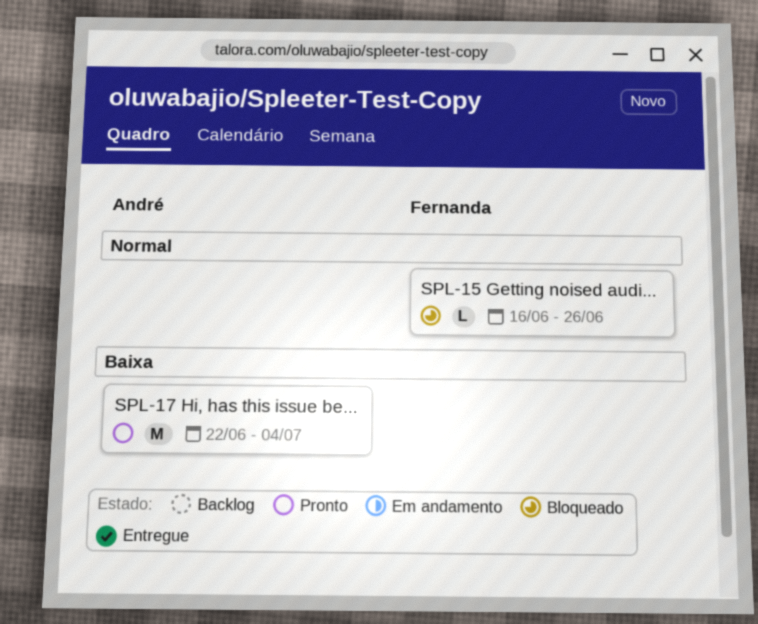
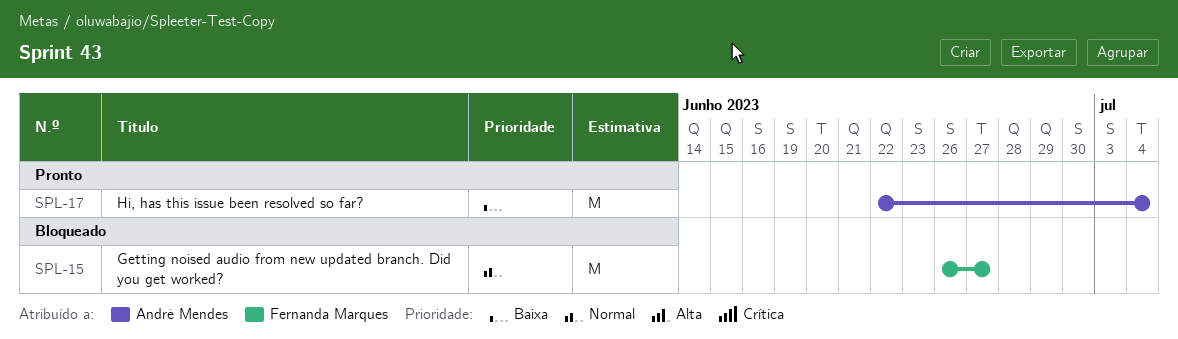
SPL-15, estimate: L -> M
SPL-15, start: Jun 16 -> Jun 26
SPL-15, due: Jun 26 -> Jun 27

